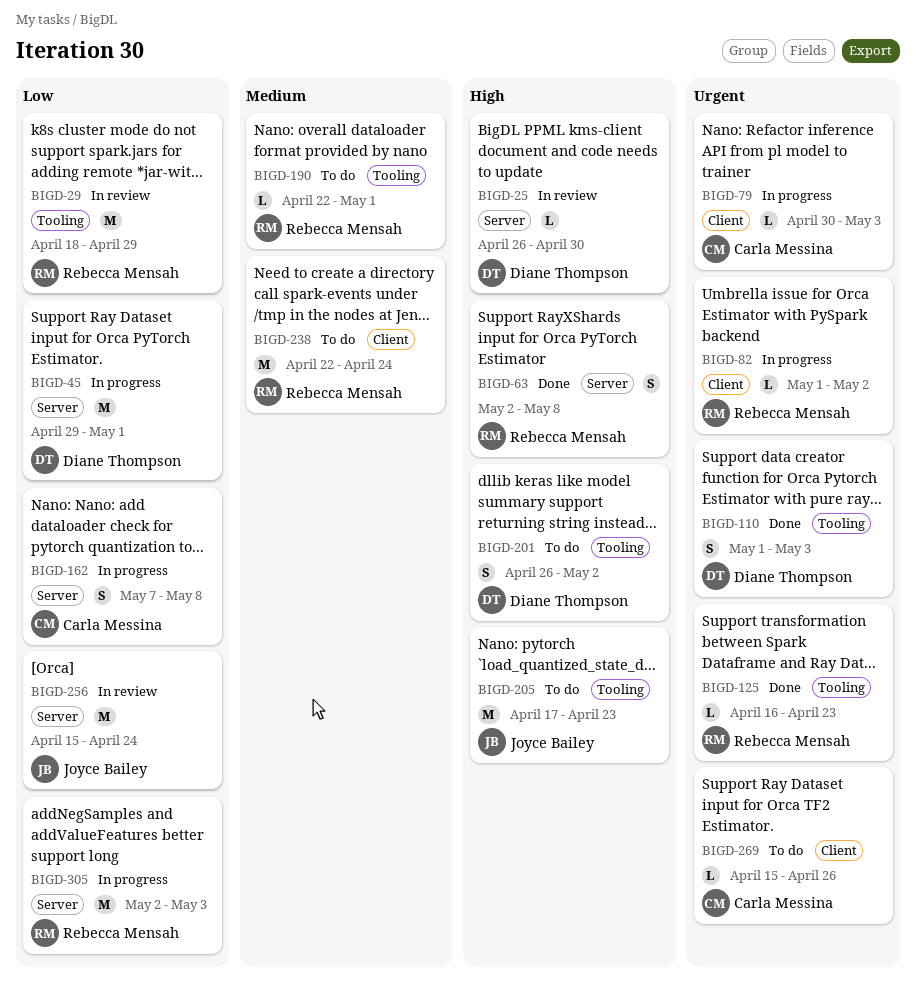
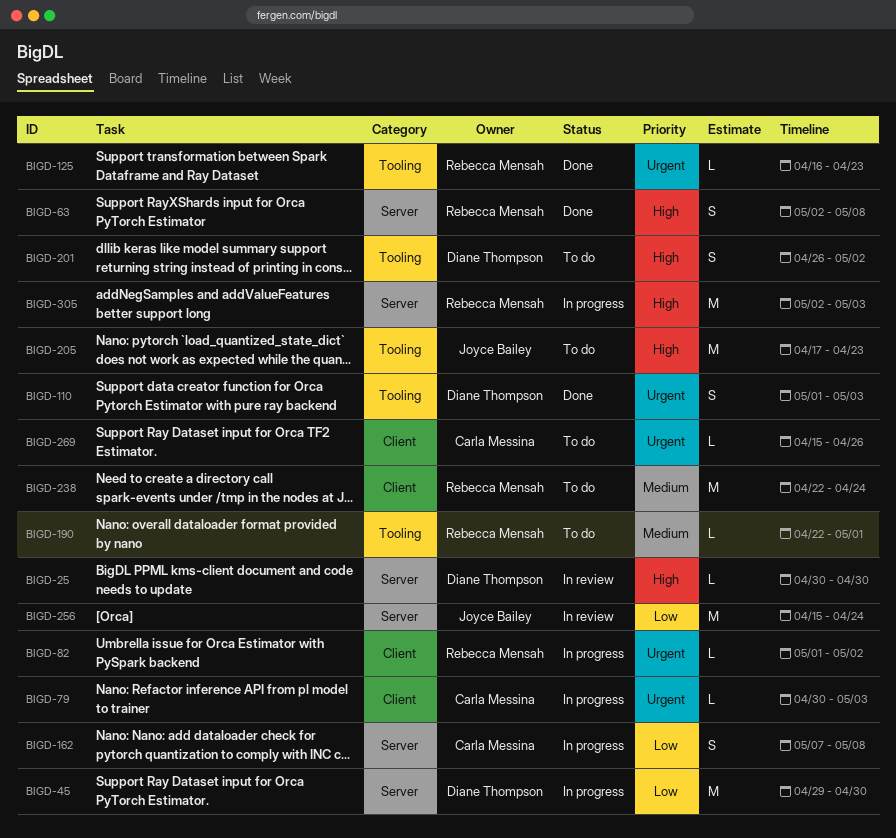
BIGD-25, start: Apr 26 -> Apr 30
BIGD-29: present -> none
BIGD-45, due: May 1 -> Apr 30
BIGD-305, priority: Low -> High

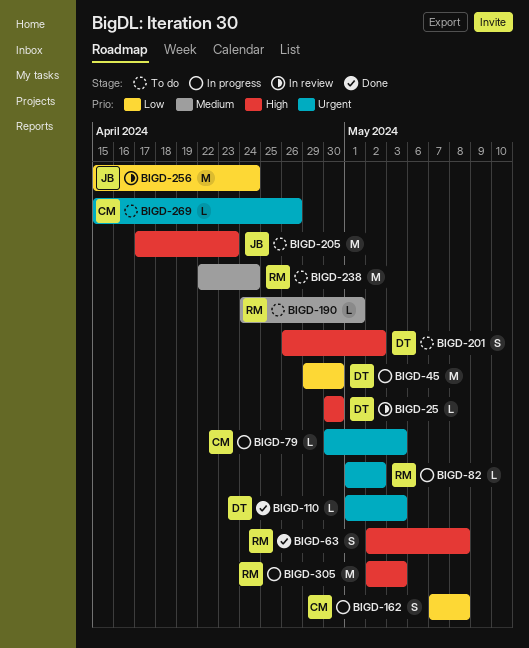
BIGD-110, estimate: S -> L
BIGD-125: present -> none
BIGD-190, start: Apr 22 -> Apr 24

